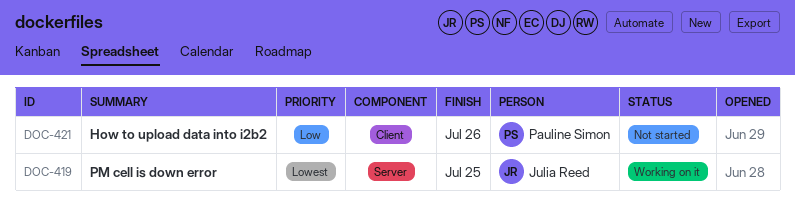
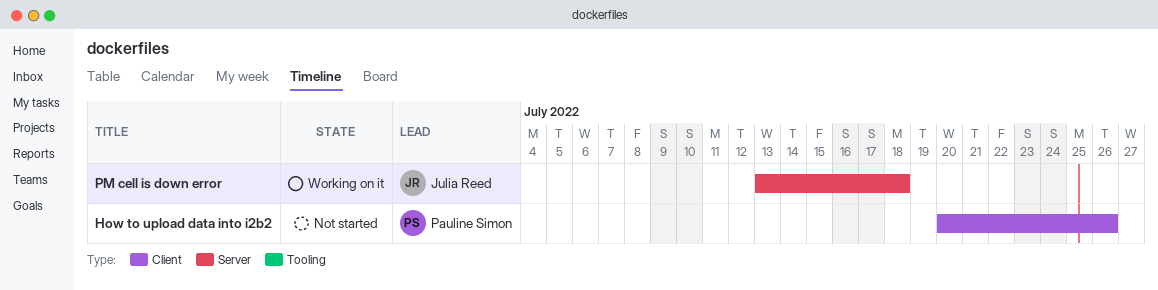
PM cell is down error, due: Jul 25 -> Jul 18

